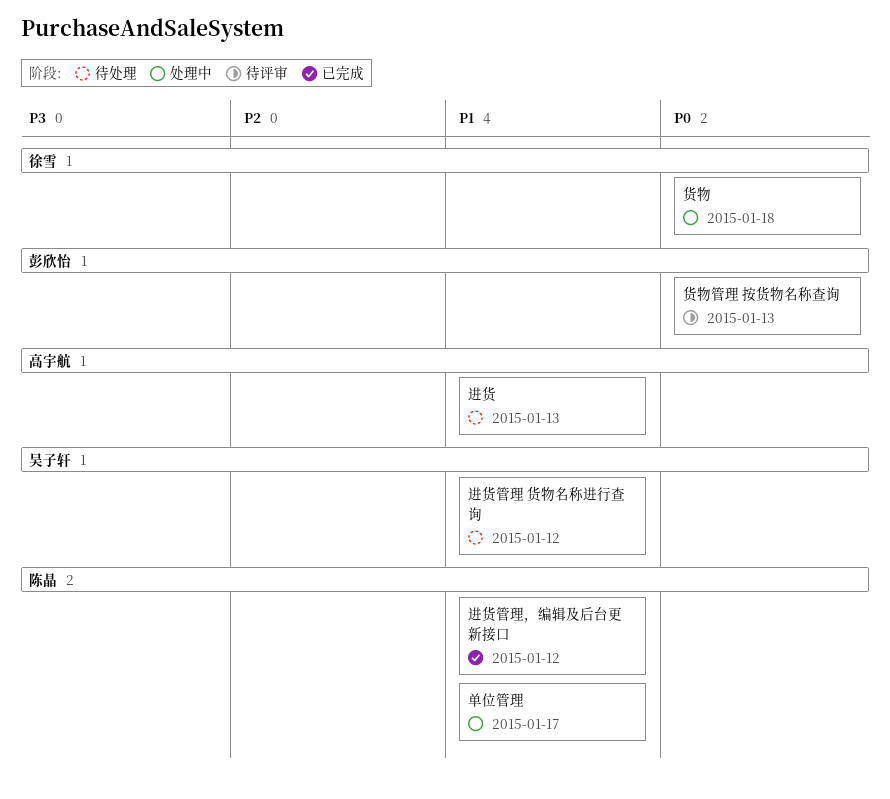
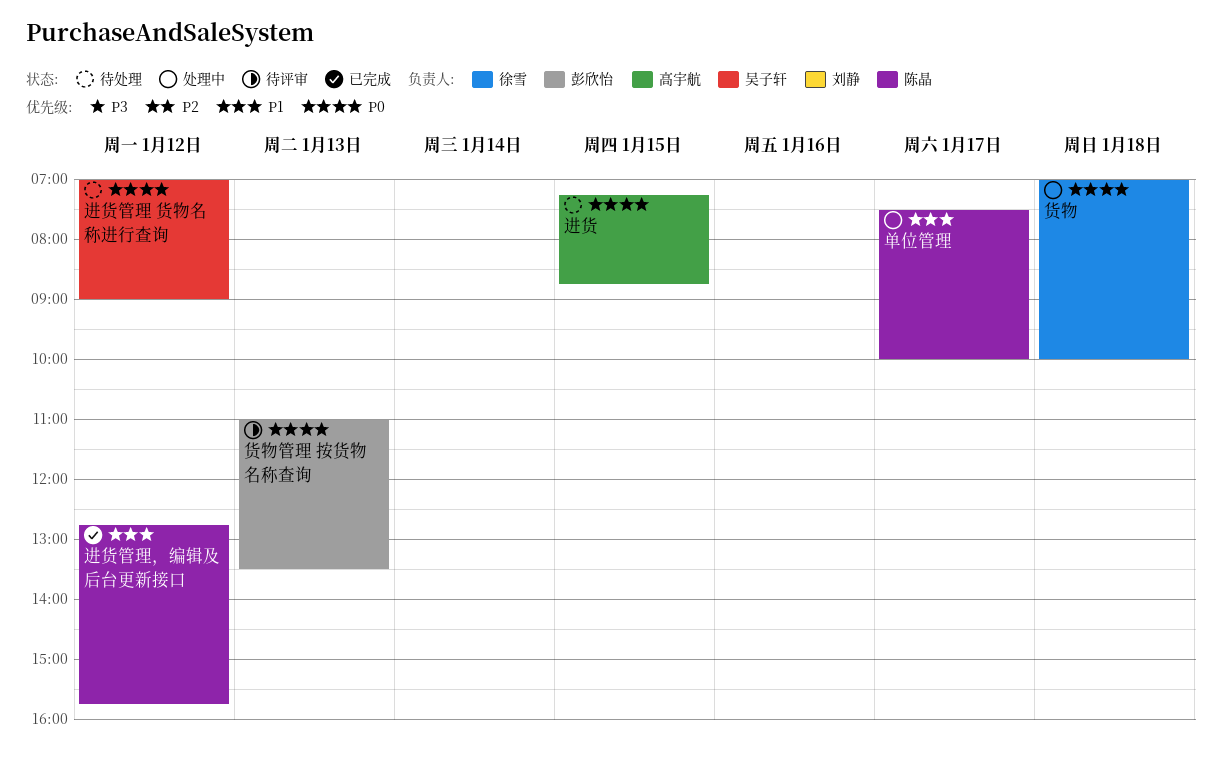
进货, priority: P1 -> P0
进货, day: Jan 13 -> Jan 15
进货管理 货物名称进行查询, priority: P1 -> P0

